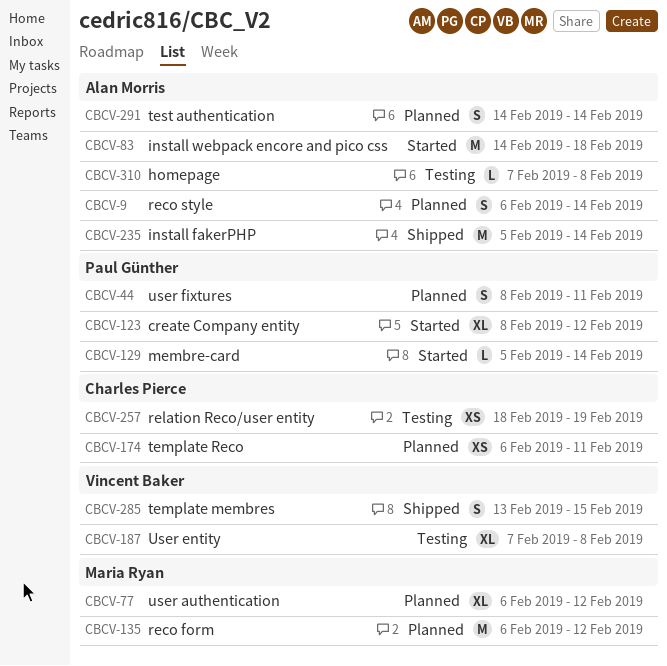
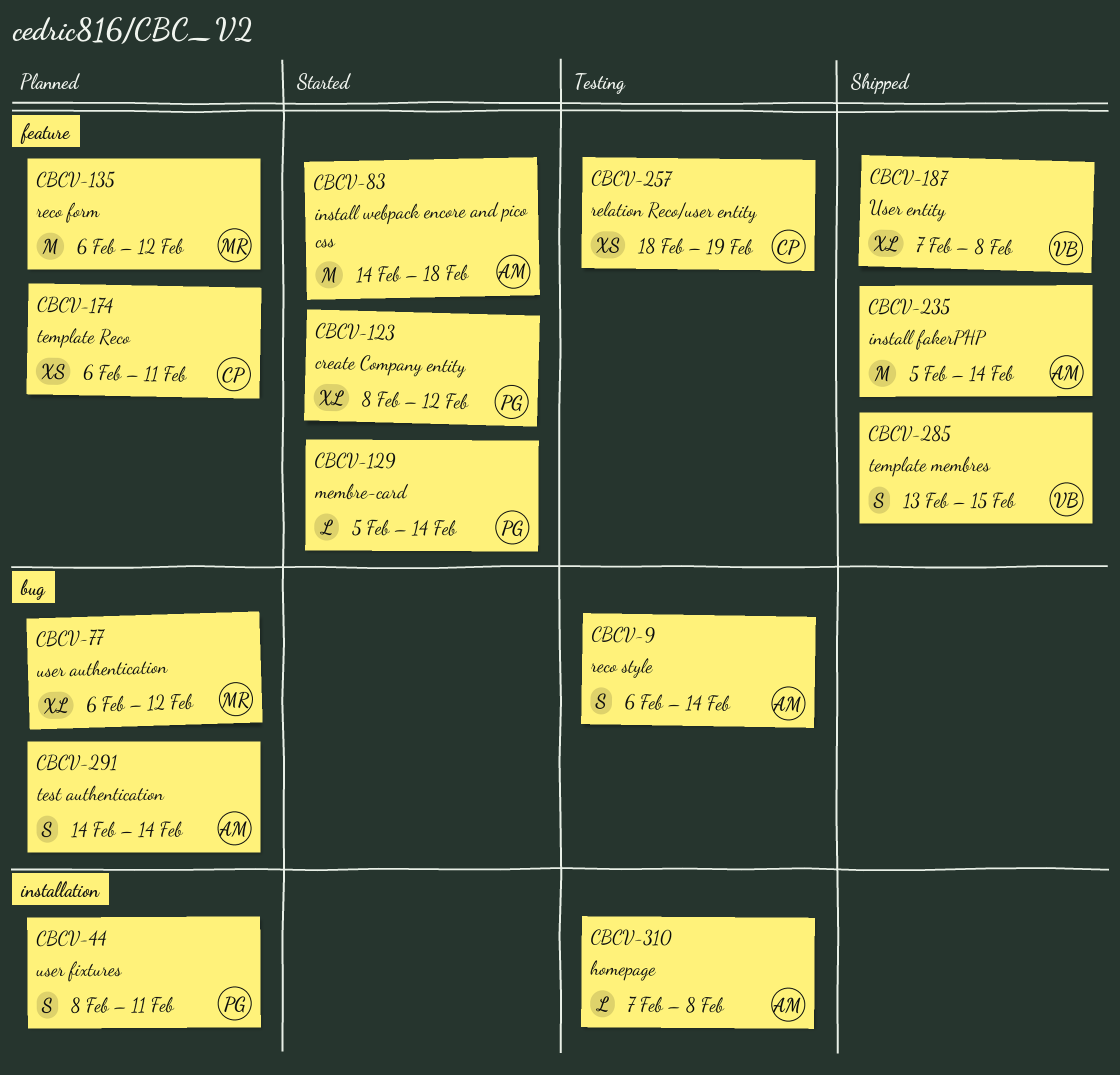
CBCV-9, status: Planned -> Testing
CBCV-187, status: Testing -> Shipped

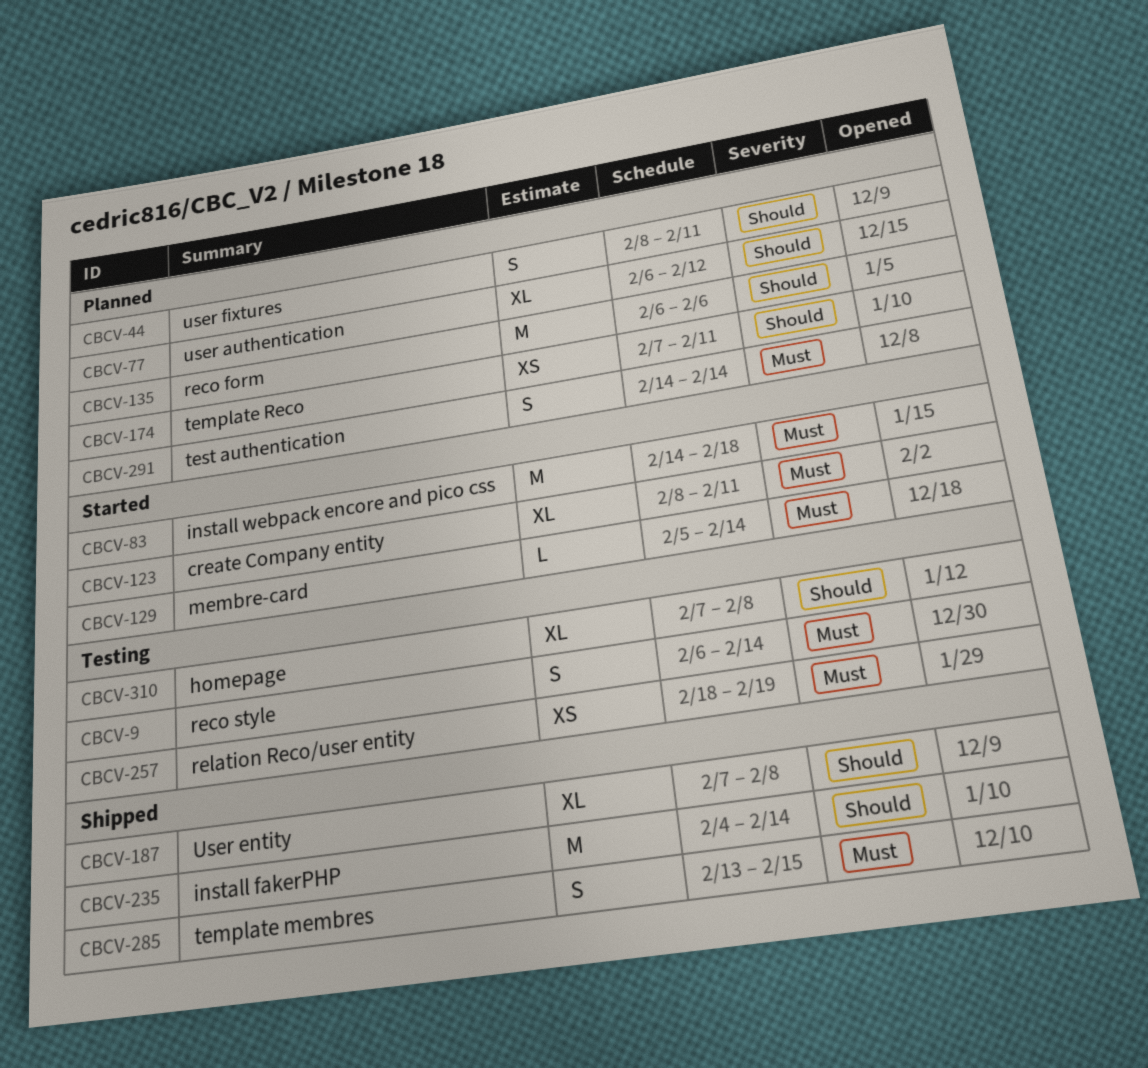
CBCV-123, due: Feb 12 -> Feb 11
CBCV-135, due: Feb 12 -> Feb 6
CBCV-174, start: Feb 6 -> Feb 7
CBCV-235, start: Feb 5 -> Feb 4
CBCV-310, estimate: L -> XL

